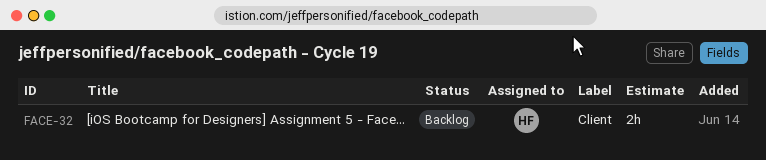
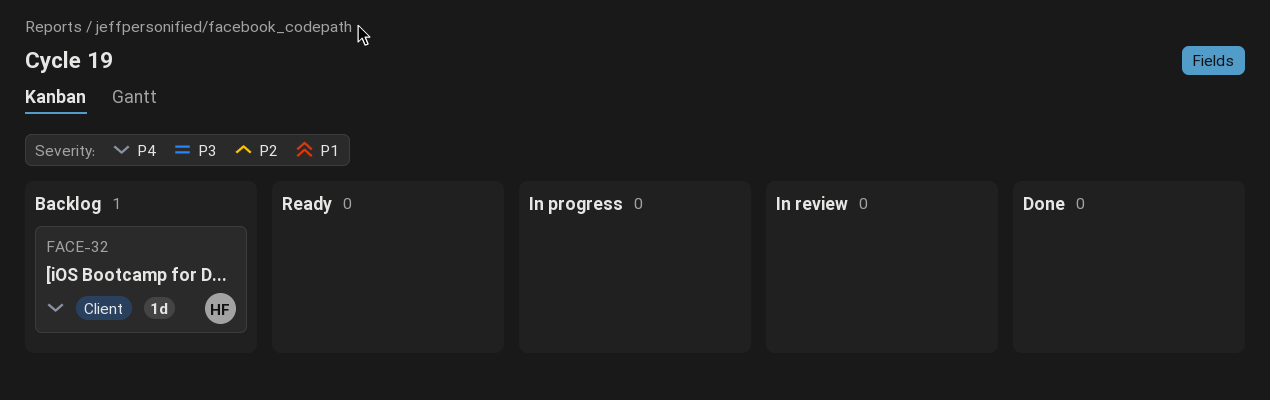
FACE-32, estimate: 2h -> 1d

